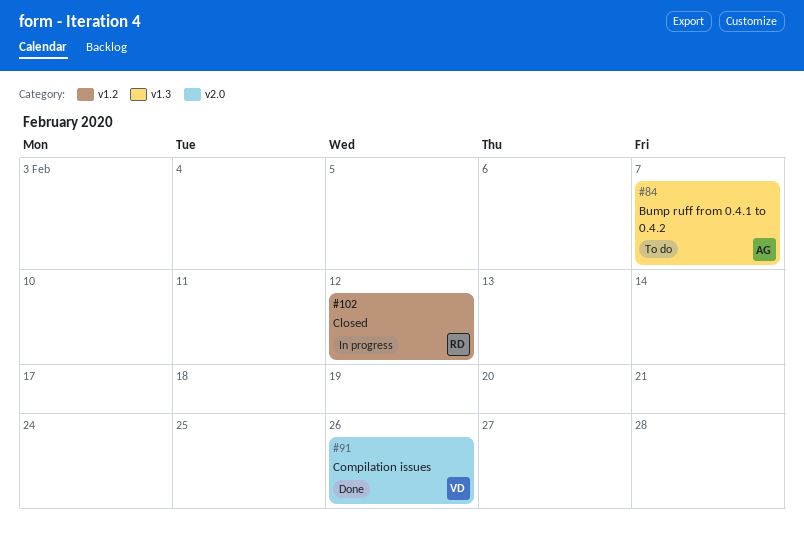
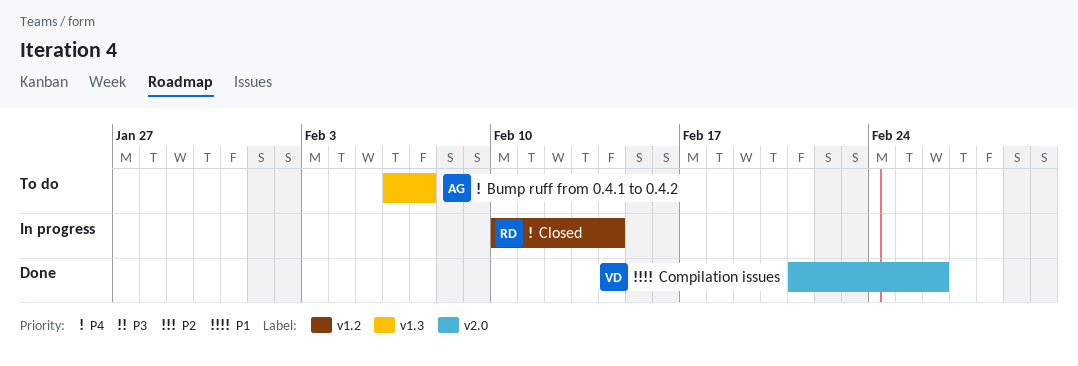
Closed, due: Feb 12 -> Feb 14

